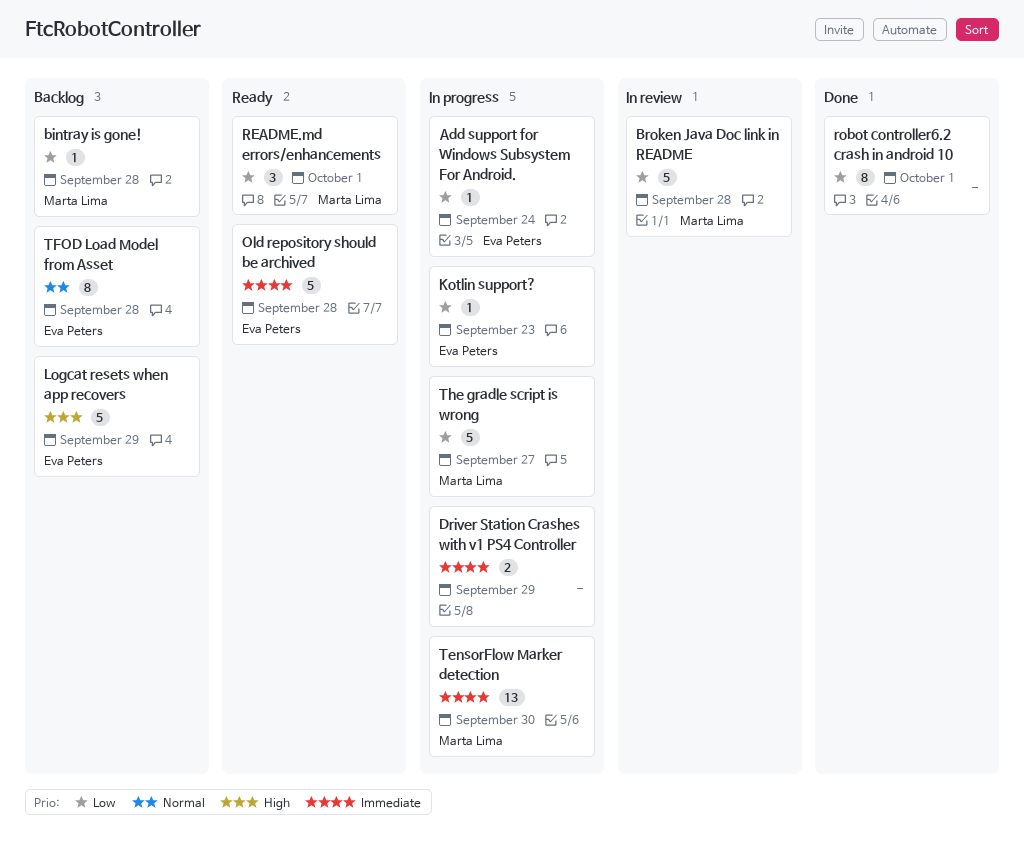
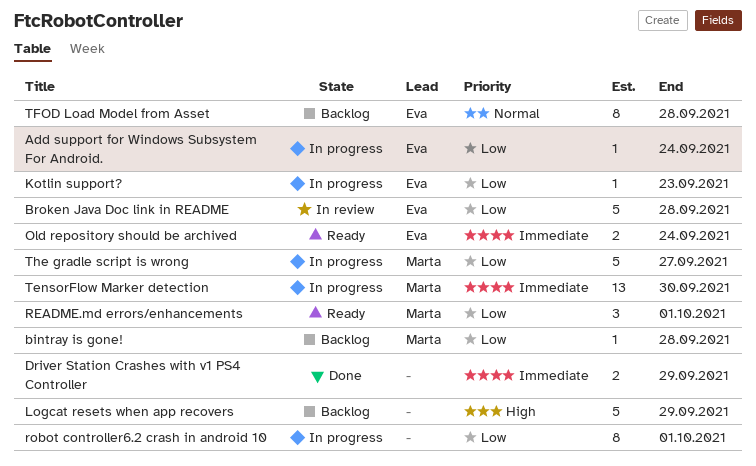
Broken Java Doc link in README, owner: Marta Lima -> Eva Peters
Driver Station Crashes with v1 PS4 Controller, status: In progress -> Done
Logcat resets when app recovers, owner: Eva Peters -> none
Old repository should be archived, estimate: 5 -> 2
Old repository should be archived, due: Sep 28 -> Sep 24
robot controller6.2 crash in android 10, status: Done -> In progress

